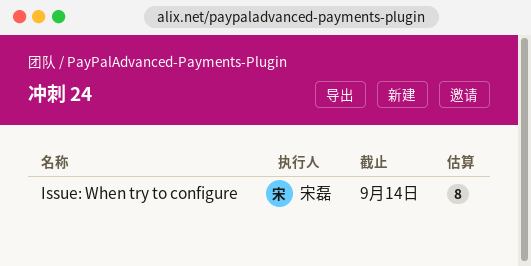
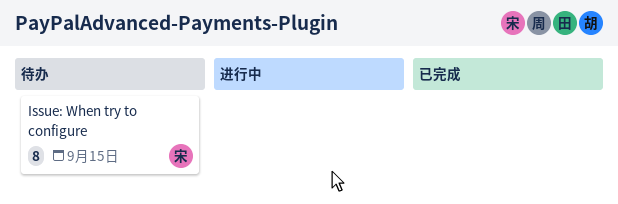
Issue: When try to configure, due: Sep 14 -> Sep 15

